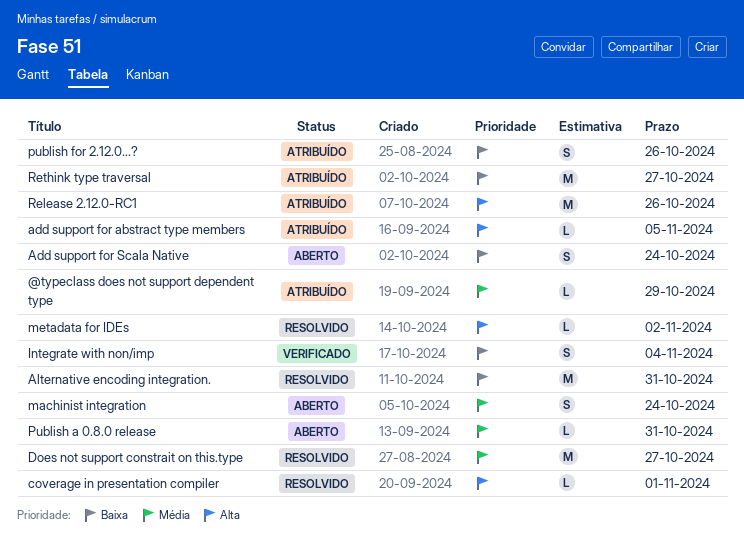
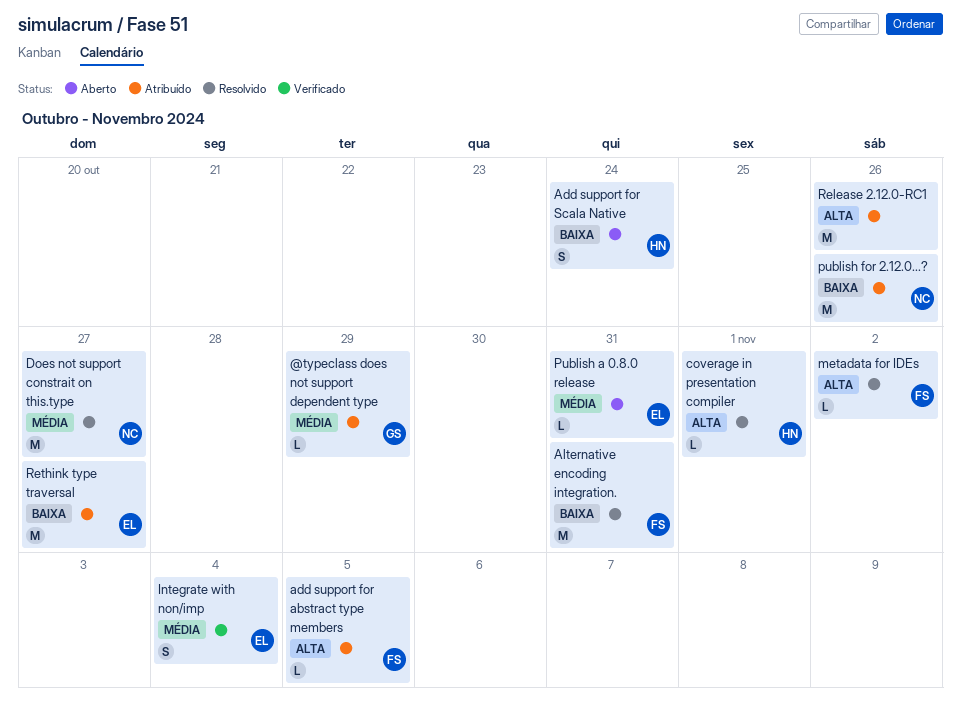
Integrate with non/imp, priority: Baixa -> Média
machinist integration: present -> none
publish for 2.12.0...?, estimate: S -> M

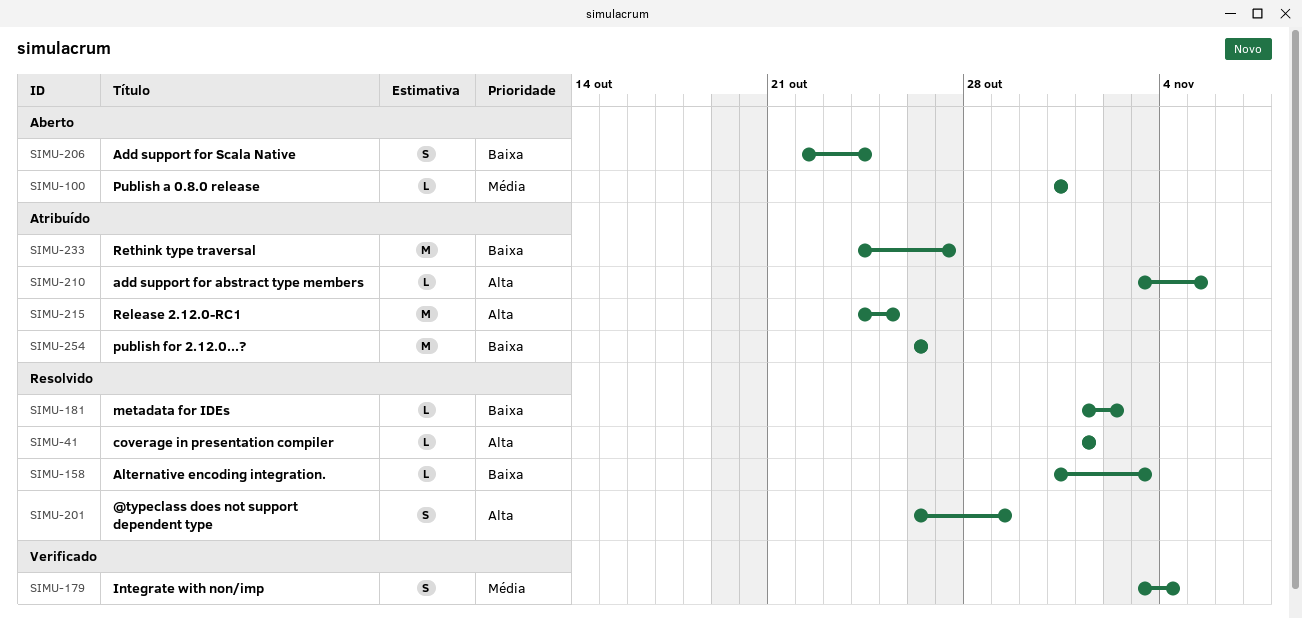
@typeclass does not support dependent type, status: Atribuído -> Resolvido
@typeclass does not support dependent type, priority: Média -> Alta
@typeclass does not support dependent type, estimate: L -> S
Alternative encoding integration., estimate: M -> L
Alternative encoding integration., due: Oct 31 -> Nov 3
Does not support constrait on this.type: present -> none
metadata for IDEs, priority: Alta -> Baixa
Release 2.12.0-RC1, due: Oct 26 -> Oct 25

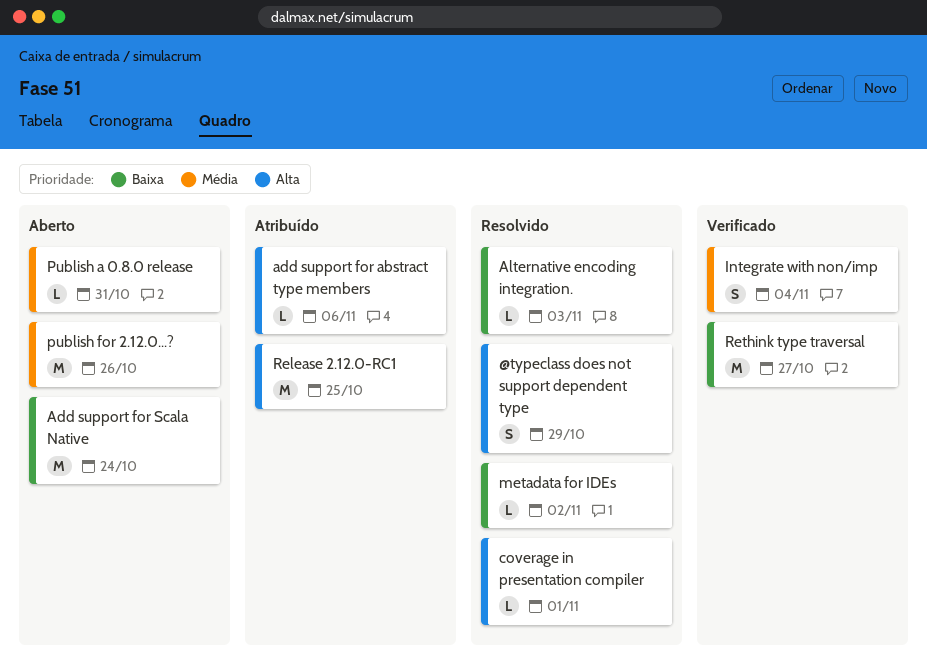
add support for abstract type members, due: Nov 5 -> Nov 6
Add support for Scala Native, estimate: S -> M
publish for 2.12.0...?, status: Atribuído -> Aberto
publish for 2.12.0...?, priority: Baixa -> Média
Rethink type traversal, status: Atribuído -> Verificado

